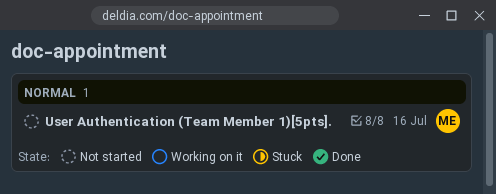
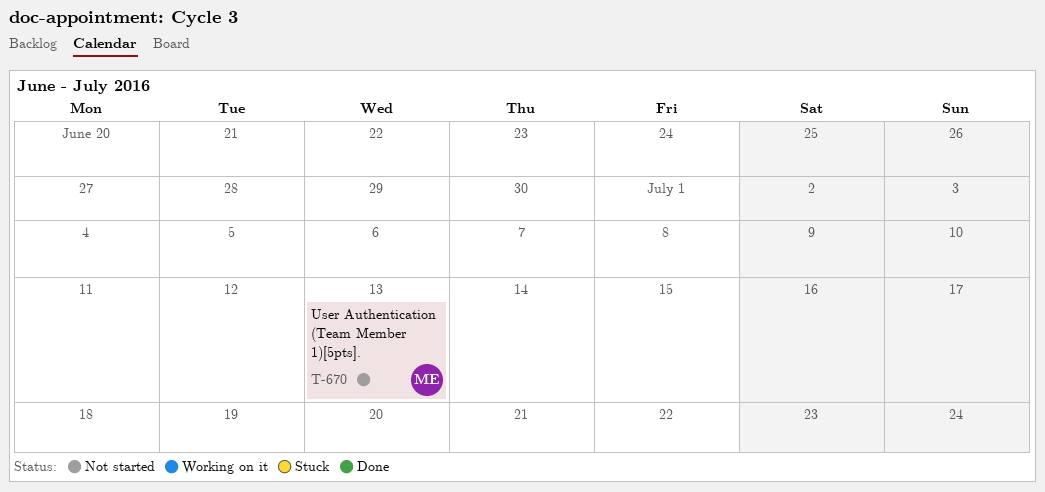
User Authentication (Team Member 1)[5pts]., due: Jul 16 -> Jul 13

